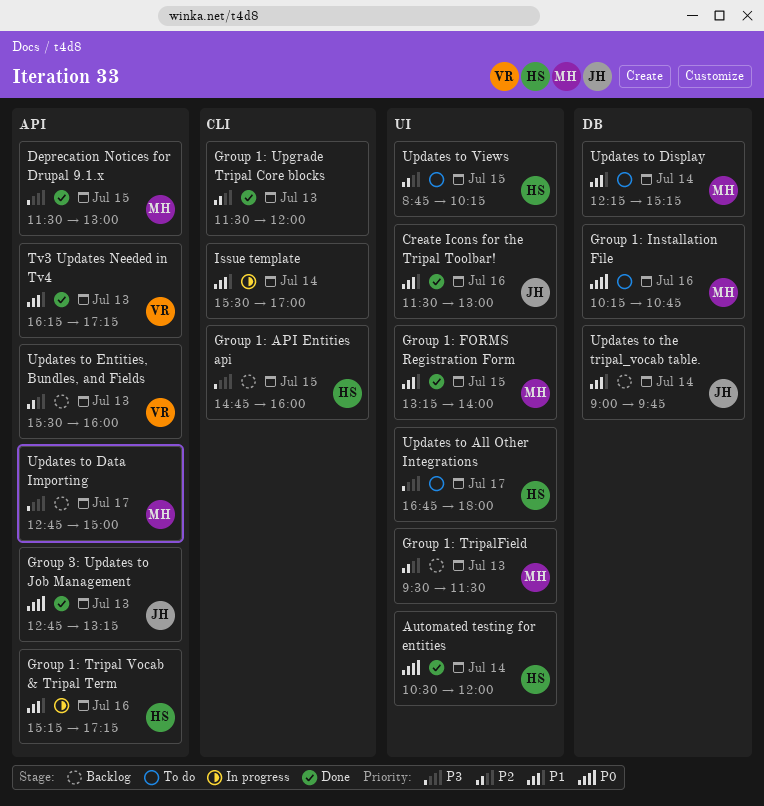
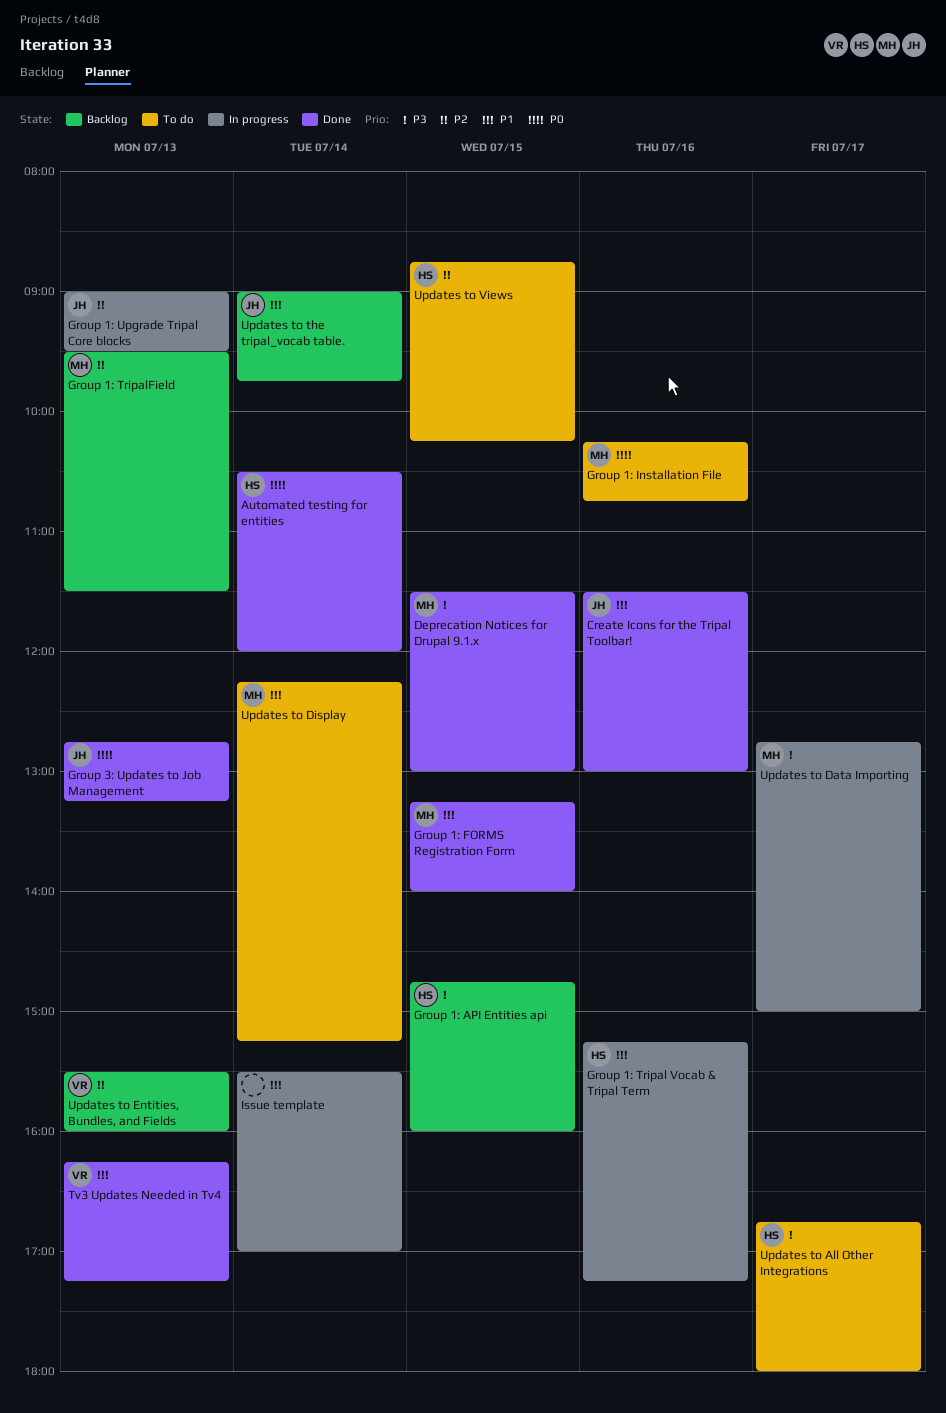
Group 1: Upgrade Tripal Core blocks, status: Done -> In progress
Group 1: Upgrade Tripal Core blocks, owner: none -> JH
Group 1: Upgrade Tripal Core blocks, begins: 11:30 -> 09:00
Group 1: Upgrade Tripal Core blocks, ends: 12:00 -> 09:30
Updates to Data Importing, status: Backlog -> In progress

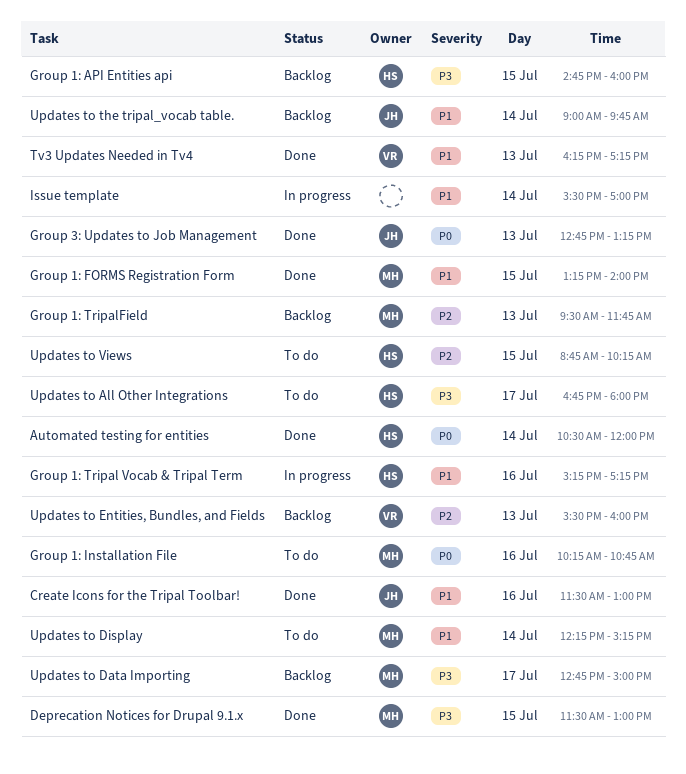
Group 1: TripalField, ends: 11:30 -> 11:45
Group 1: Upgrade Tripal Core blocks: present -> none
Updates to Data Importing, status: In progress -> Backlog

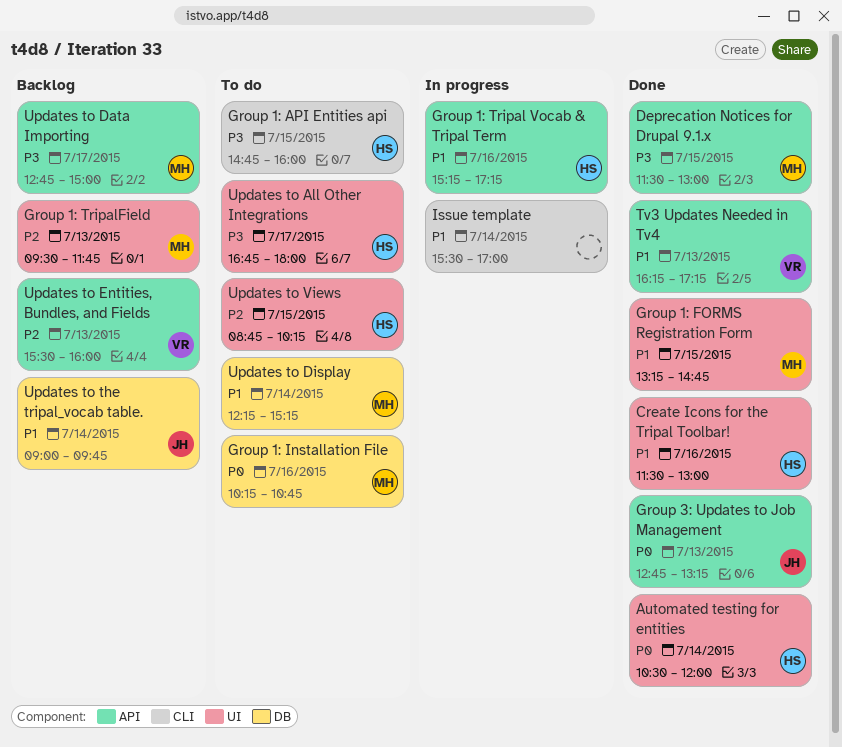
Create Icons for the Tripal Toolbar!, owner: JH -> HS
Group 1: API Entities api, status: Backlog -> To do
Group 1: FORMS Registration Form, ends: 14:00 -> 14:45

